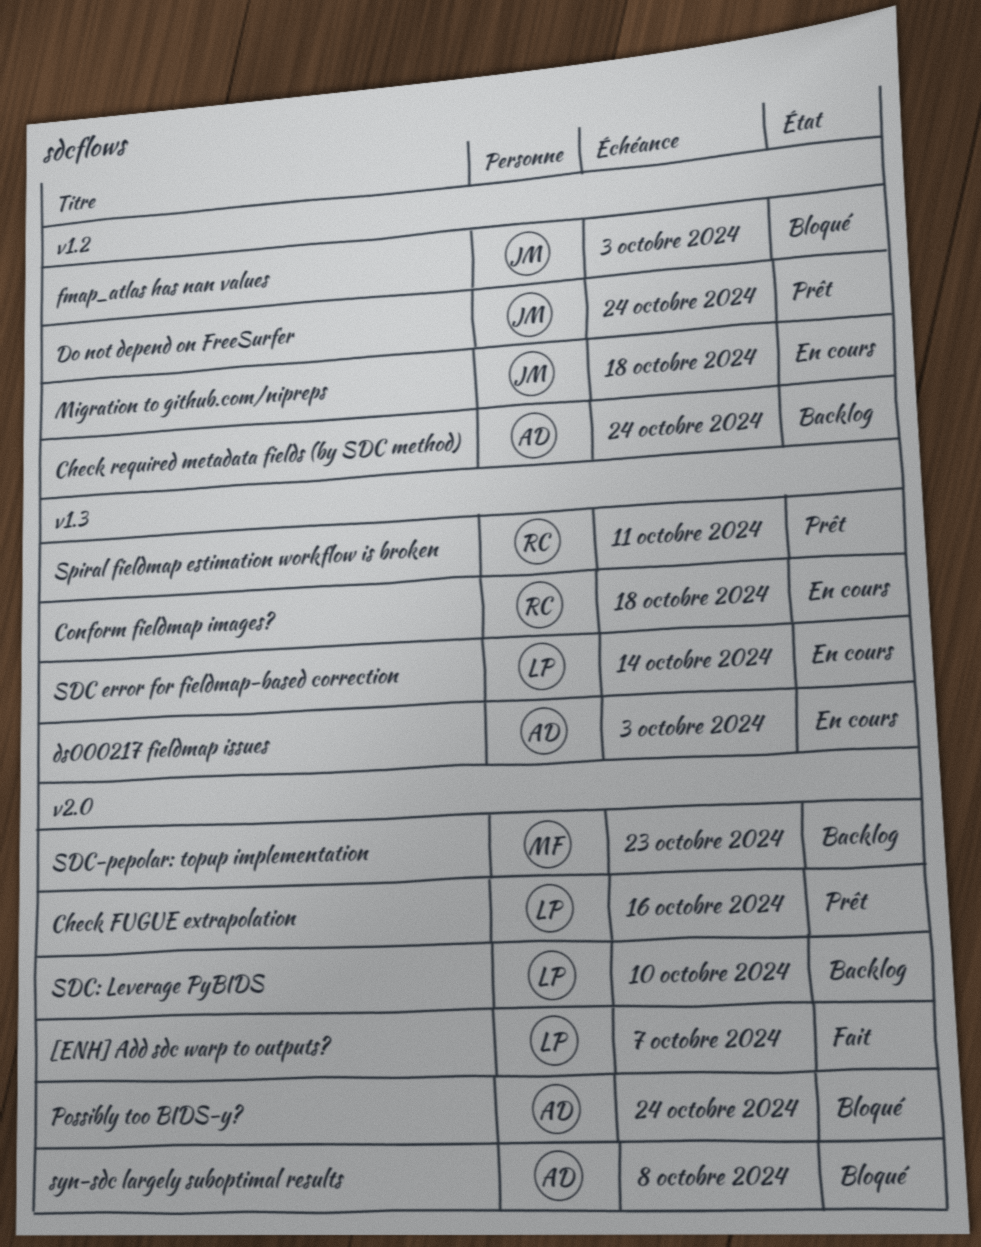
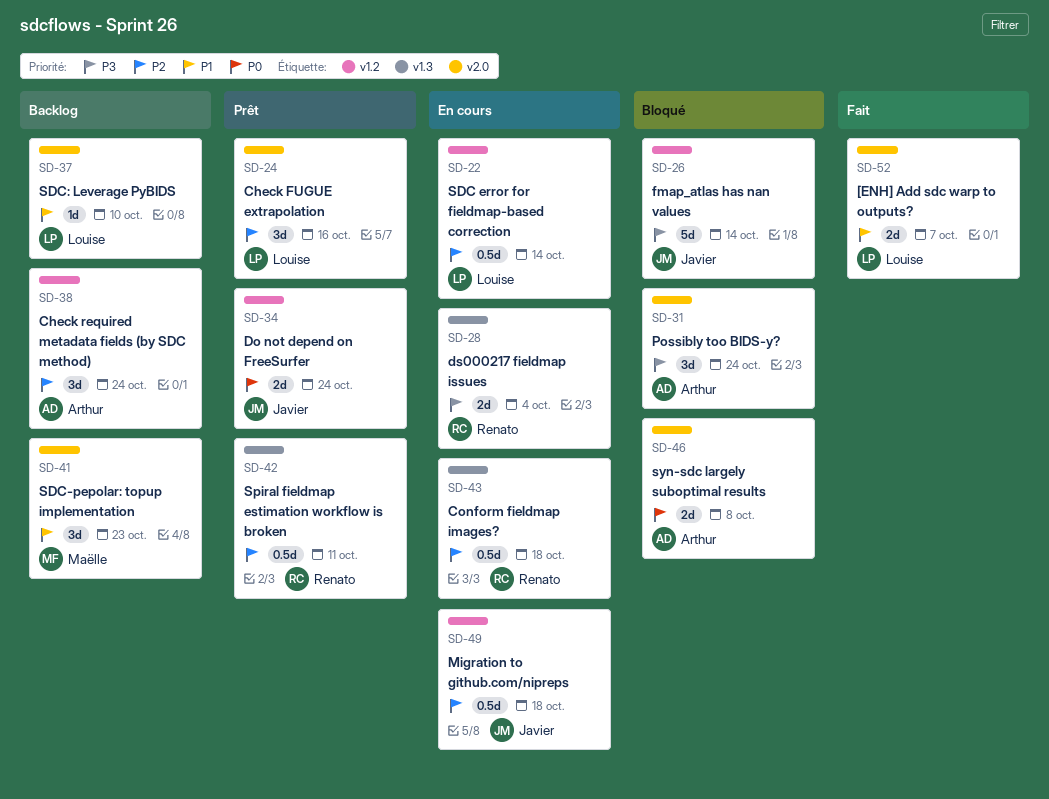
ds000217 fieldmap issues, owner: Arthur -> Renato
ds000217 fieldmap issues, due: Oct 3 -> Oct 4
fmap_atlas has nan values, due: Oct 3 -> Oct 14
SDC error for fieldmap-based correction, label: v1.3 -> v1.2

